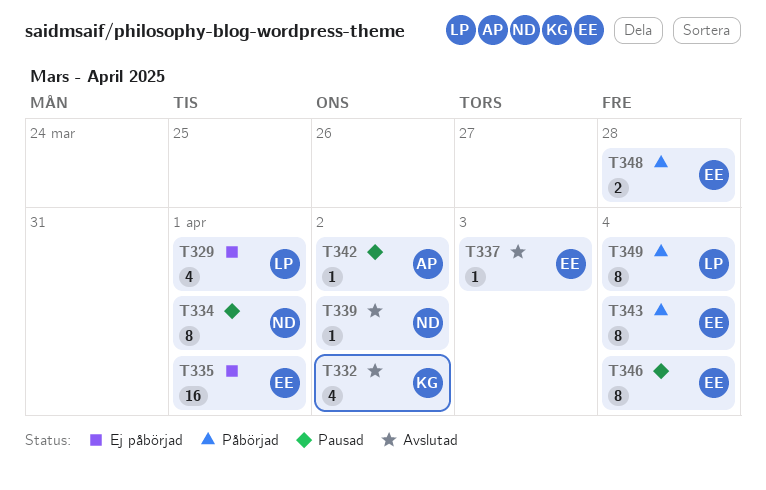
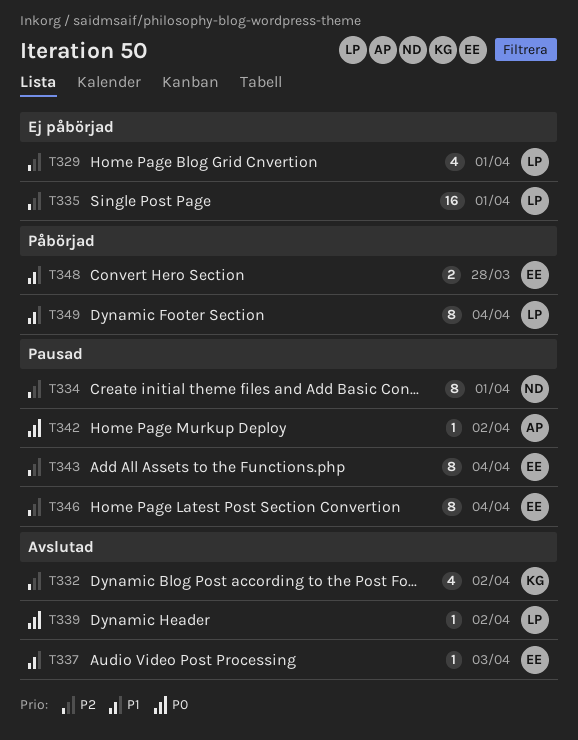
T335, owner: EE -> LP
T339, owner: ND -> LP
T343, status: Påbörjad -> Pausad

